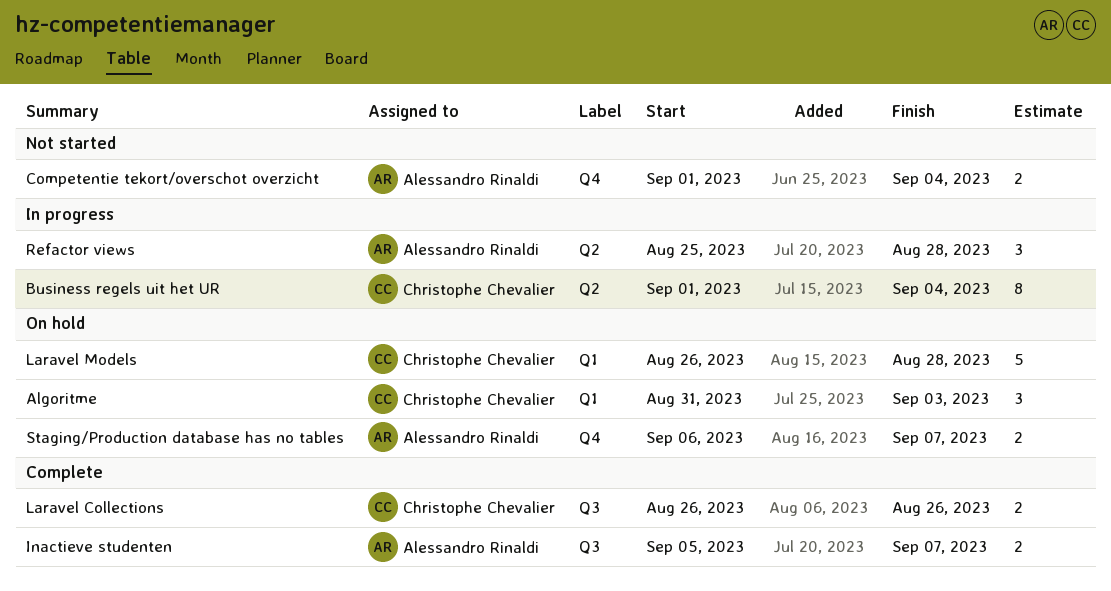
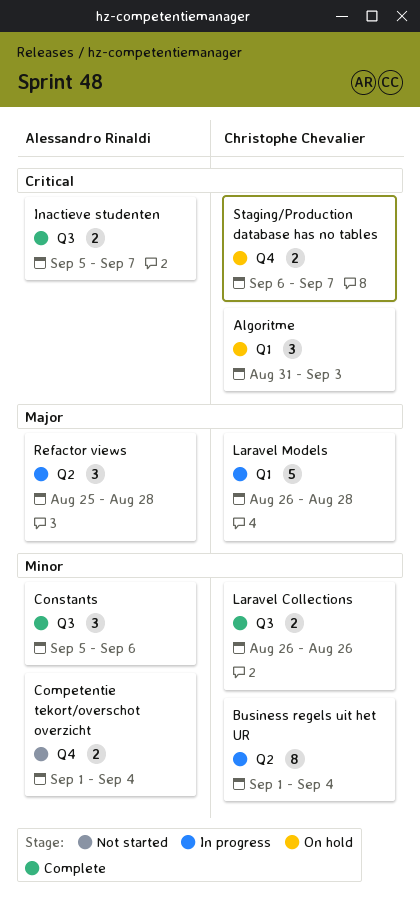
Constants: none -> present
Laravel Models, status: On hold -> In progress
Staging/Production database has no tables, owner: Alessandro Rinaldi -> Christophe Chevalier

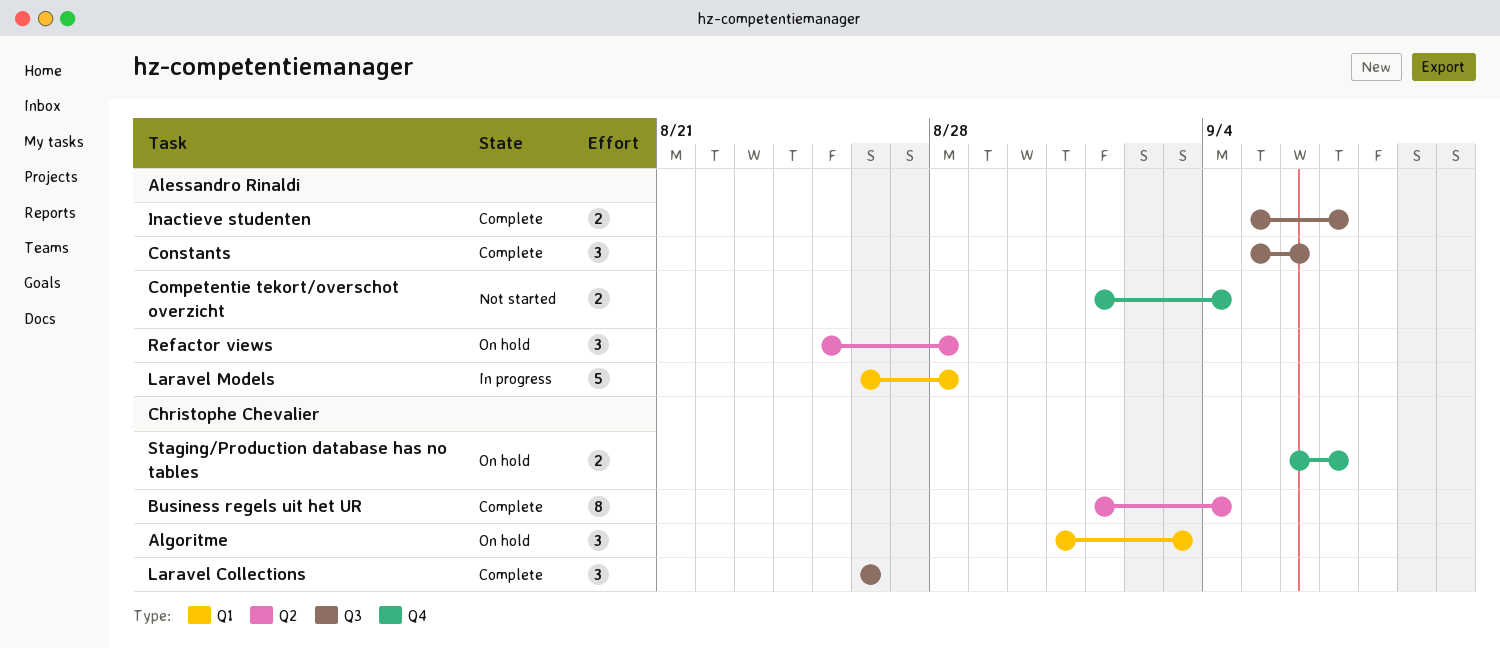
Business regels uit het UR, status: In progress -> Complete
Laravel Collections, estimate: 2 -> 3
Laravel Models, owner: Christophe Chevalier -> Alessandro Rinaldi
Refactor views, status: In progress -> On hold

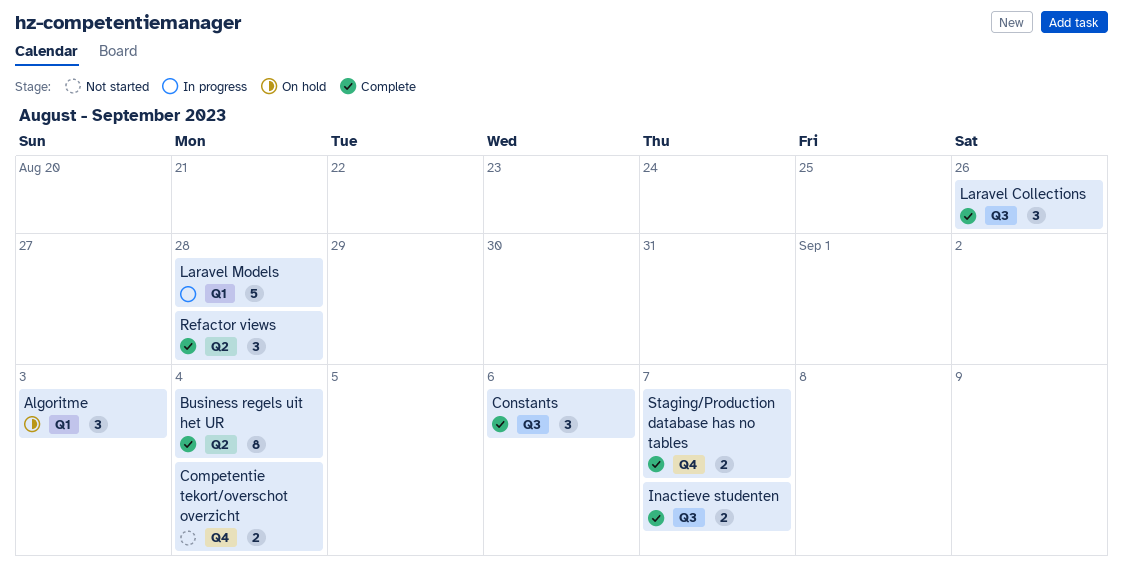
Refactor views, status: On hold -> Complete
Staging/Production database has no tables, status: On hold -> Complete

